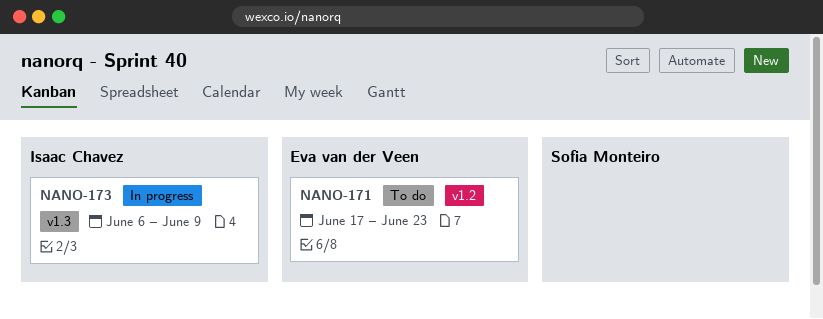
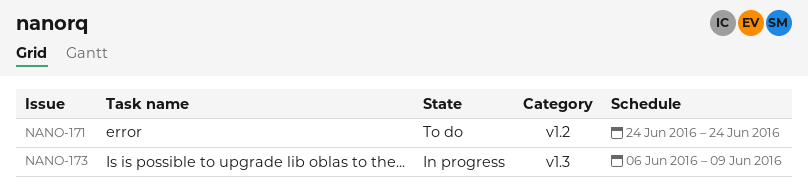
NANO-171, start: Jun 17 -> Jun 24
NANO-171, due: Jun 23 -> Jun 24

